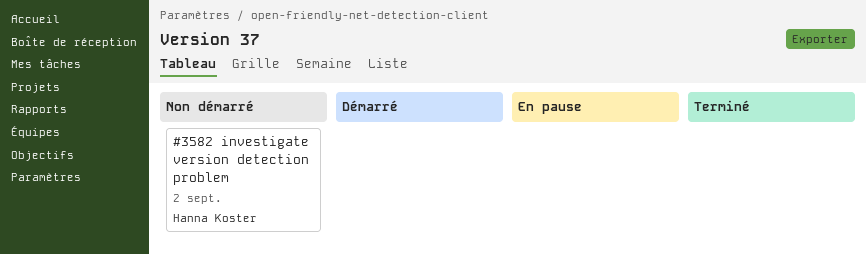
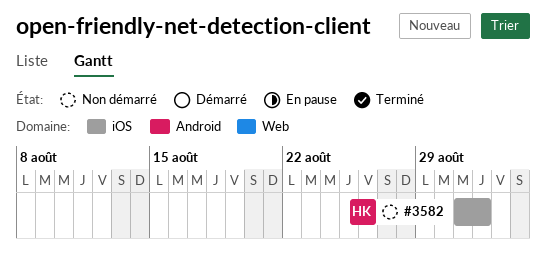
#3582, due: Sep 2 -> Sep 1

